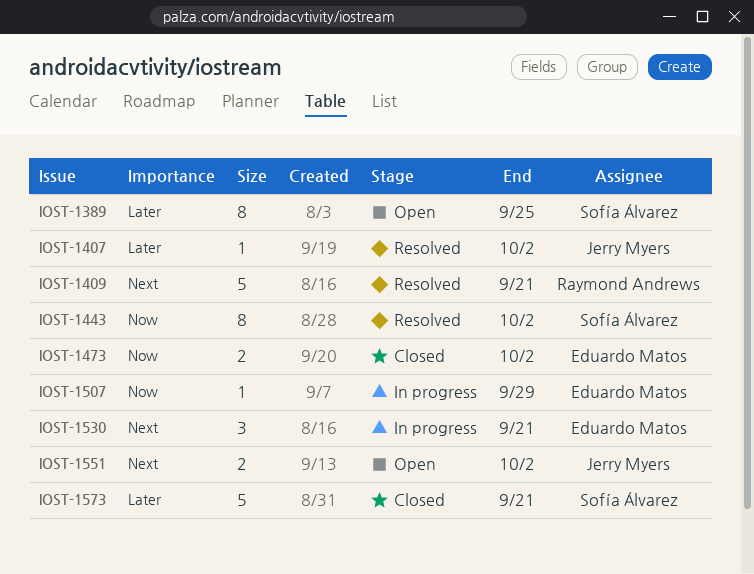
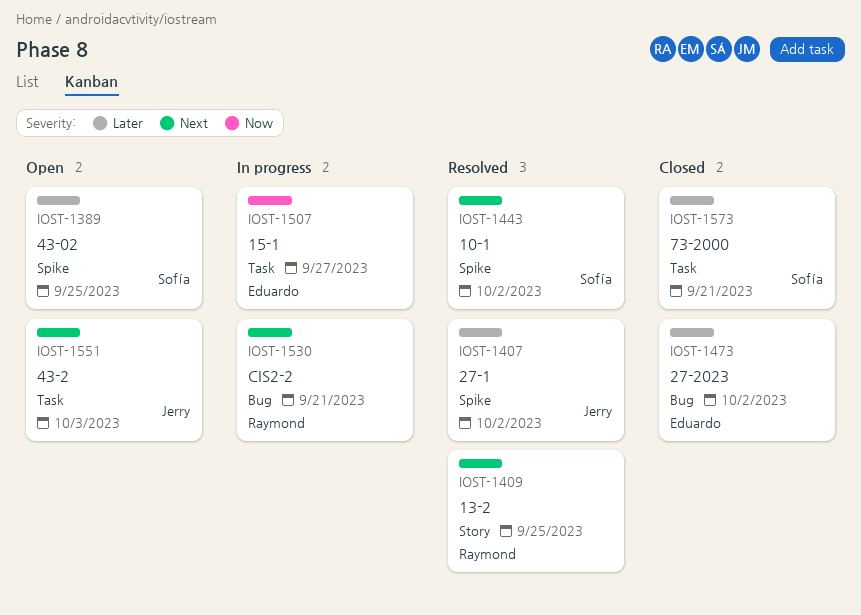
IOST-1409, due: Sep 21 -> Sep 25
IOST-1443, priority: Now -> Next
IOST-1473, priority: Now -> Later
IOST-1507, due: Sep 29 -> Sep 27
IOST-1530, owner: Eduardo Matos -> Raymond Andrews
IOST-1551, due: Oct 2 -> Oct 3

